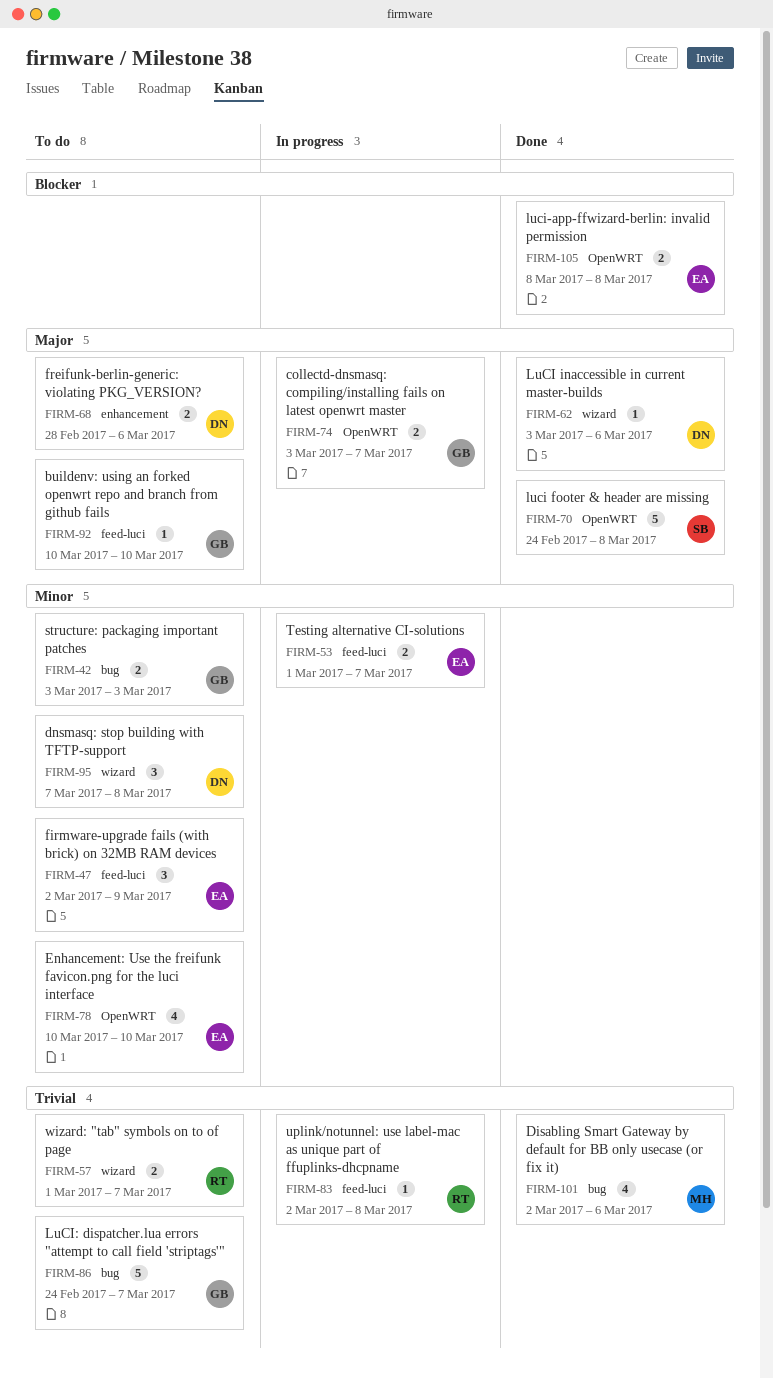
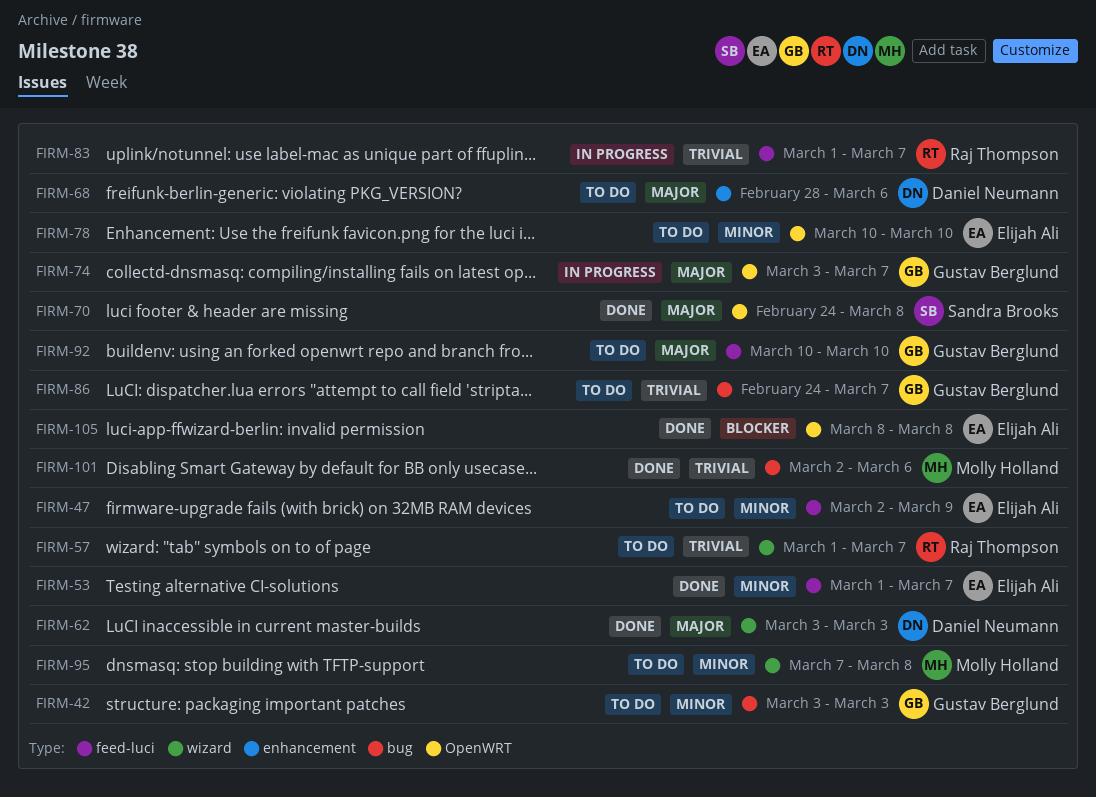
FIRM-53, status: In progress -> Done
FIRM-62, due: Mar 6 -> Mar 3
FIRM-83, start: Mar 2 -> Mar 1
FIRM-83, due: Mar 8 -> Mar 7
FIRM-95, owner: Daniel Neumann -> Molly Holland

